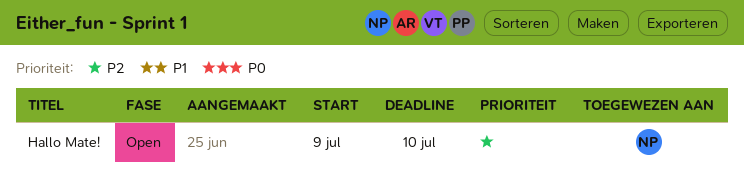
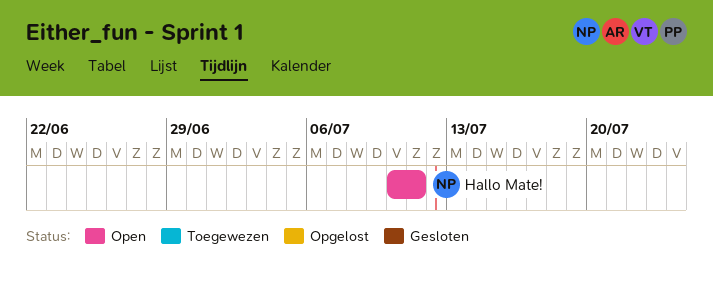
Hallo Mate!, start: Jul 9 -> Jul 10
Hallo Mate!, due: Jul 10 -> Jul 11

